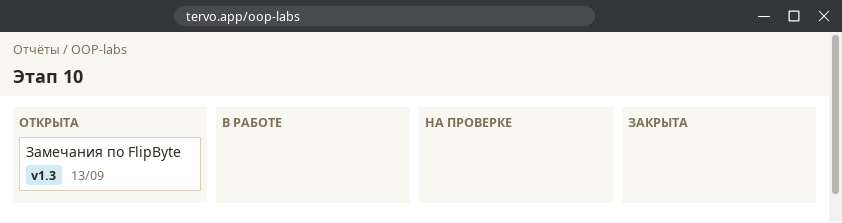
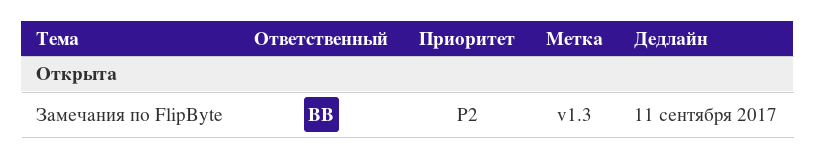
Замечания по FlipByte, due: Sep 13 -> Sep 11

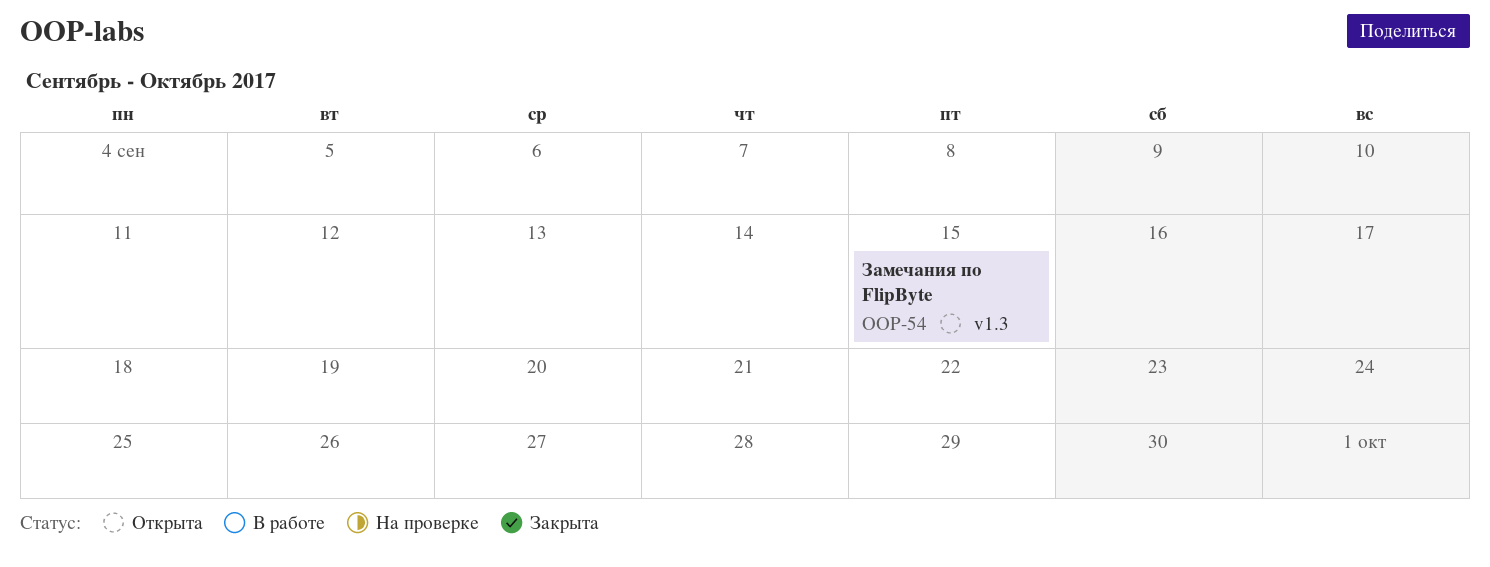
Замечания по FlipByte, due: Sep 11 -> Sep 15

